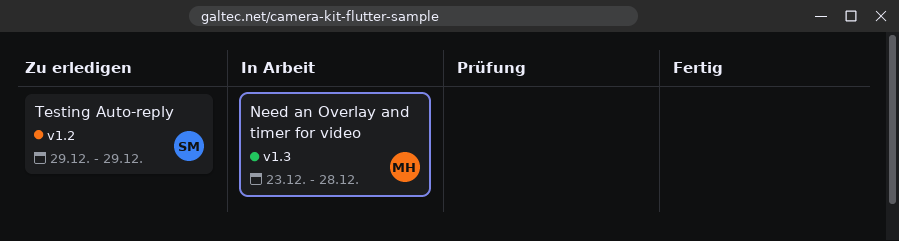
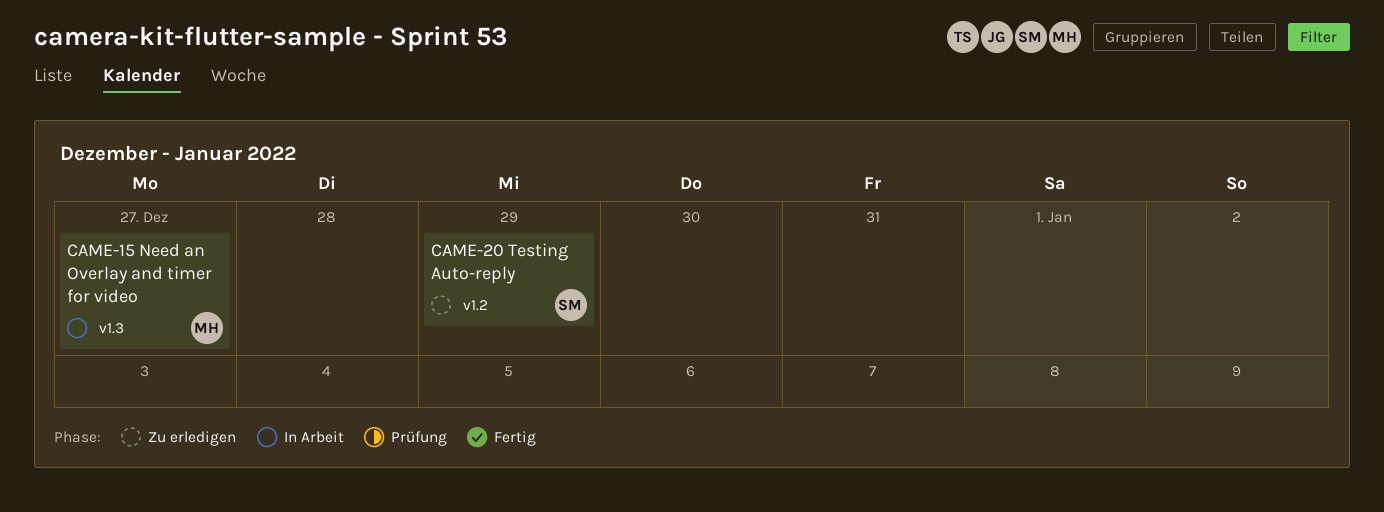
Need an Overlay and timer for video, due: Dec 28 -> Dec 27

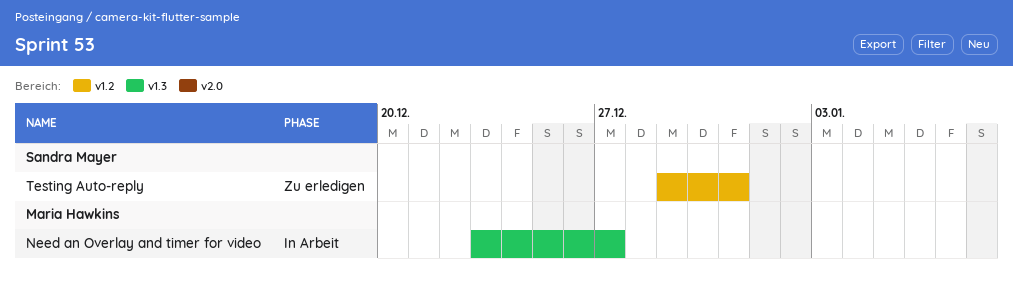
Testing Auto-reply, due: Dec 29 -> Dec 31

